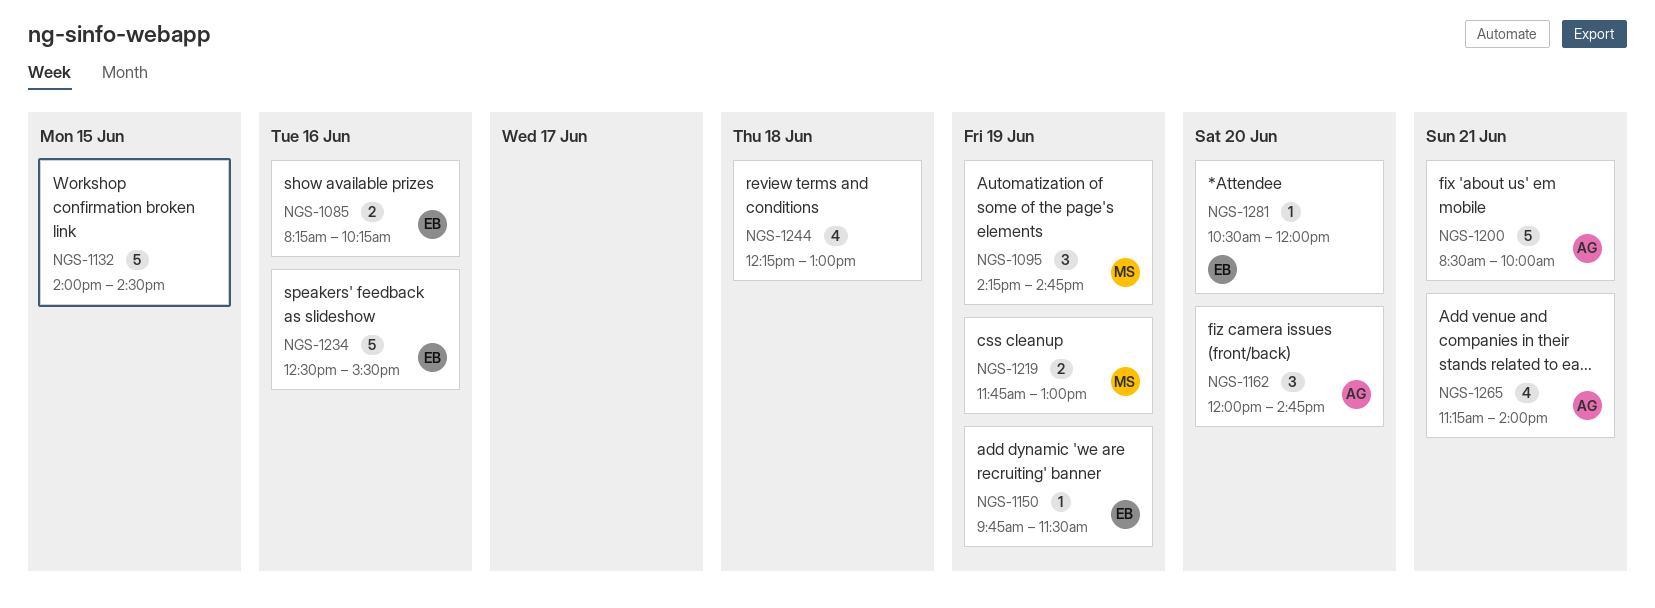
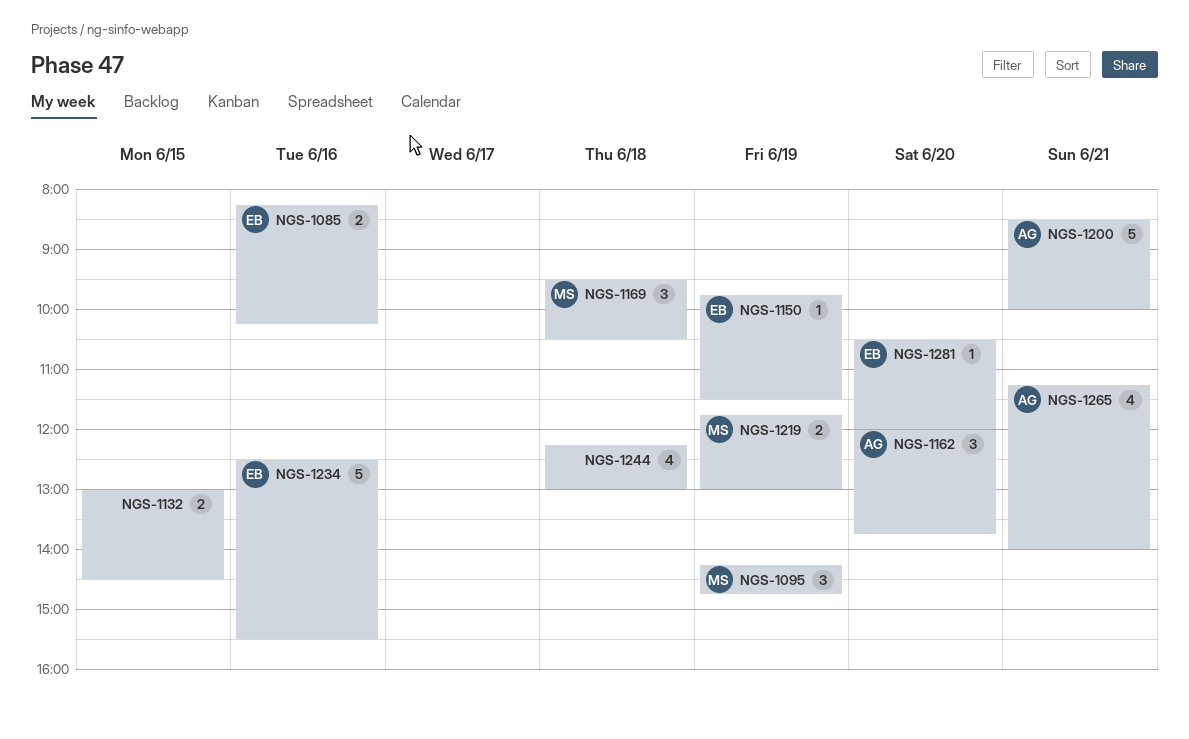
NGS-1132, estimate: 5 -> 2
NGS-1132, begins: 14:00 -> 13:00
NGS-1162, ends: 14:45 -> 13:45
NGS-1169: none -> present

